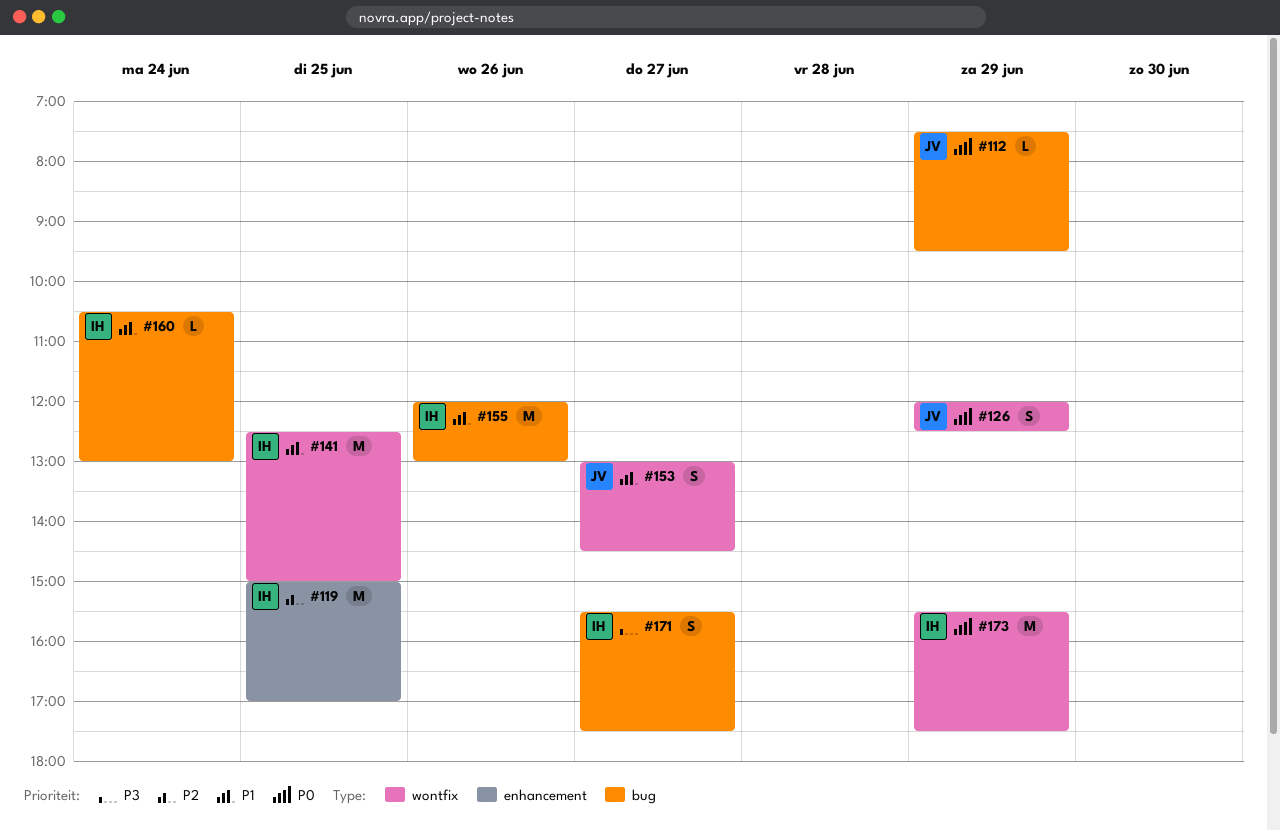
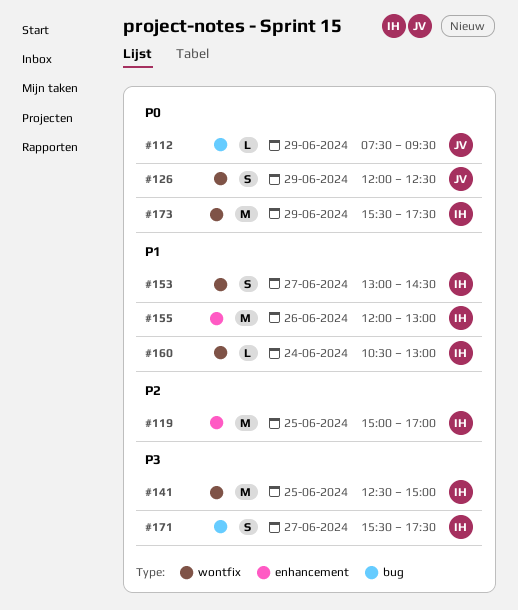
#141, priority: P1 -> P3
#153, owner: JV -> IH
#155, label: bug -> enhancement
#160, label: bug -> wontfix

